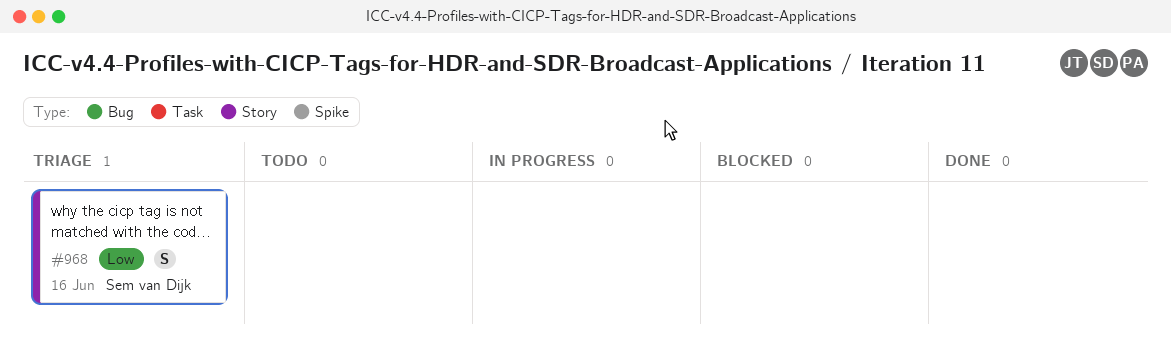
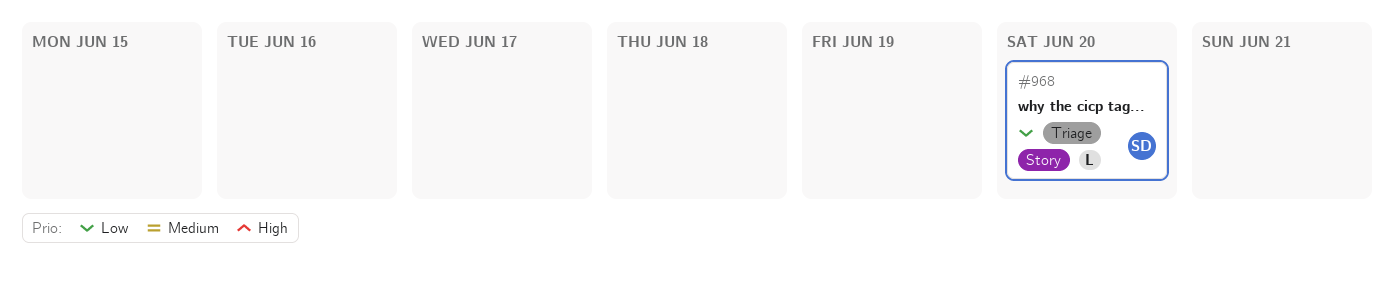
#968, estimate: S -> L
#968, due: Jun 16 -> Jun 20

